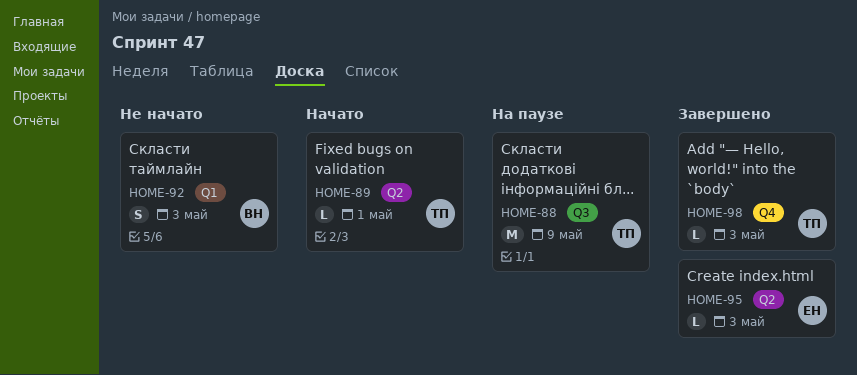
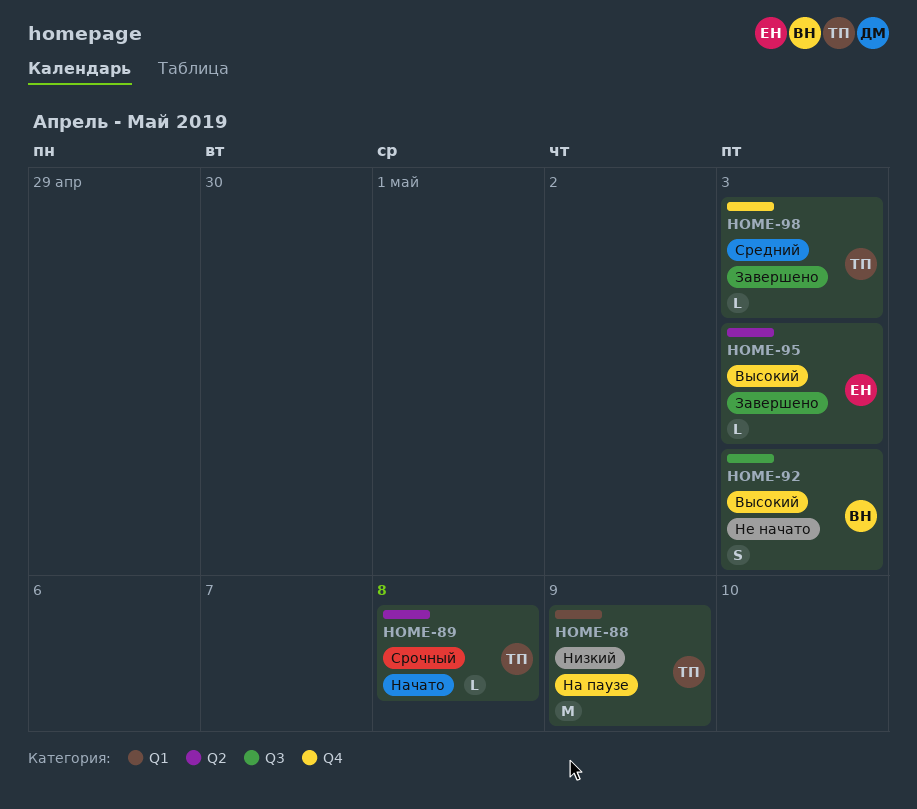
HOME-88, label: Q3 -> Q1
HOME-89, due: May 1 -> May 8
HOME-92, label: Q1 -> Q3

